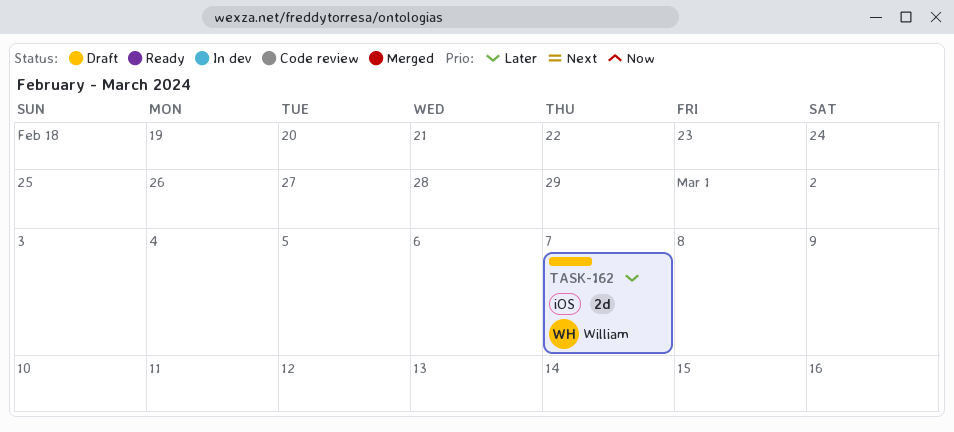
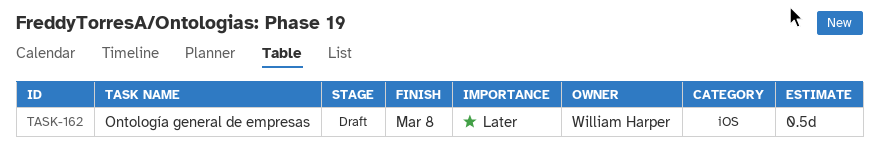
TASK-162, estimate: 2d -> 0.5d
TASK-162, due: Mar 7 -> Mar 8

